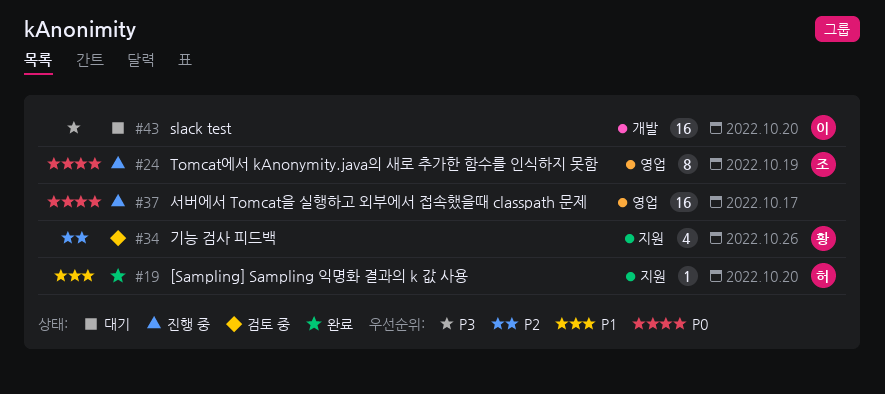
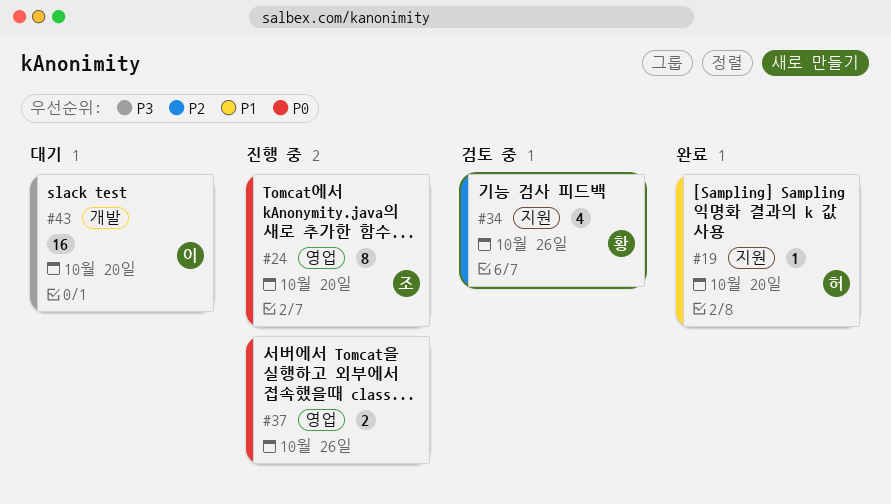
#24, due: Oct 19 -> Oct 20
#37, estimate: 16 -> 2
#37, due: Oct 17 -> Oct 26

